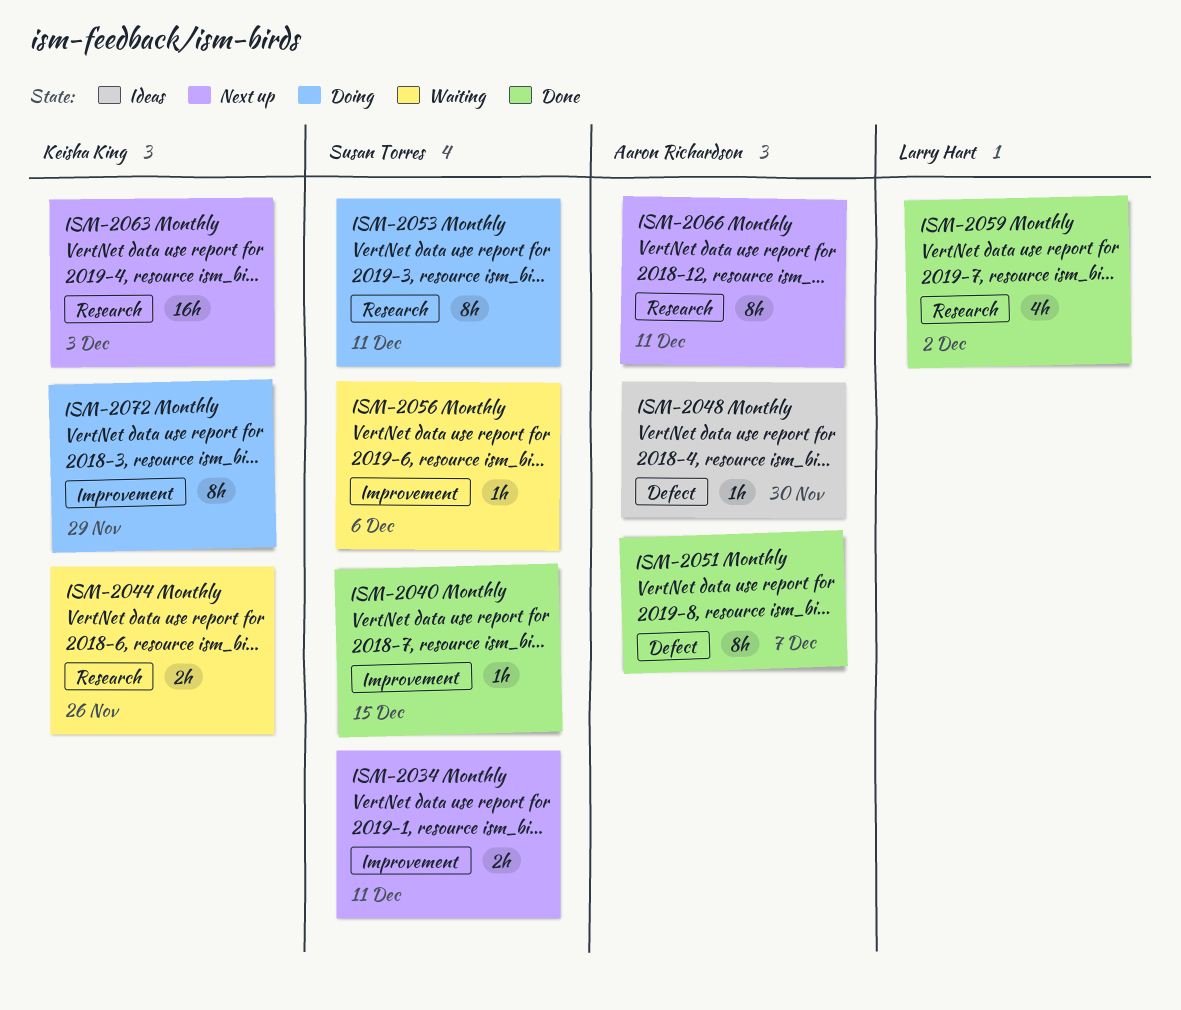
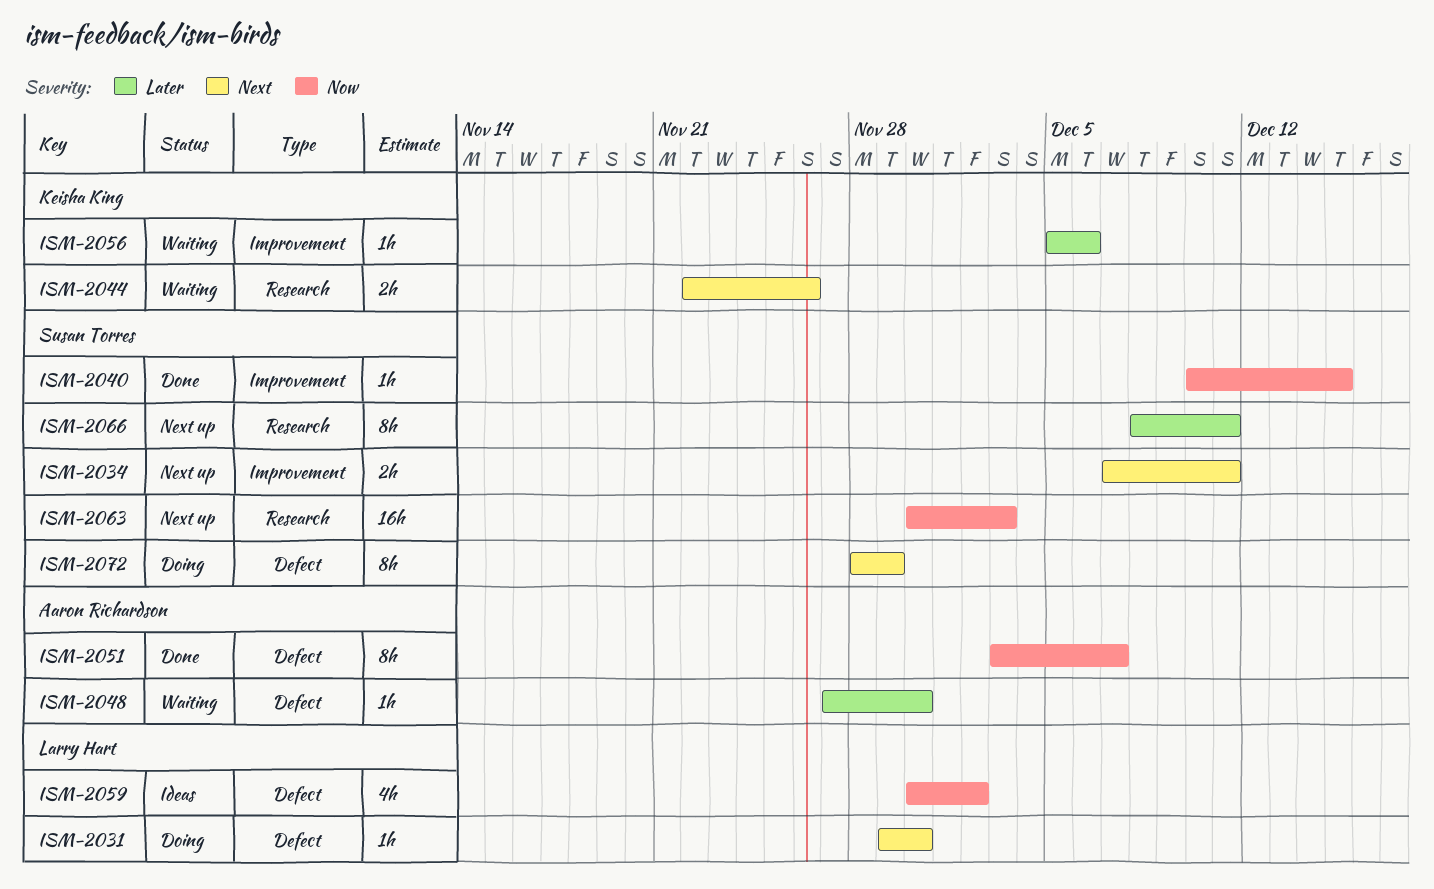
ISM-2031: none -> present
ISM-2048, status: Ideas -> Waiting
ISM-2053: present -> none
ISM-2056, owner: Susan Torres -> Keisha King
ISM-2059, status: Done -> Ideas
ISM-2059, label: Research -> Defect
ISM-2063, owner: Keisha King -> Susan Torres
ISM-2066, owner: Aaron Richardson -> Susan Torres
ISM-2072, owner: Keisha King -> Susan Torres
ISM-2072, label: Improvement -> Defect

